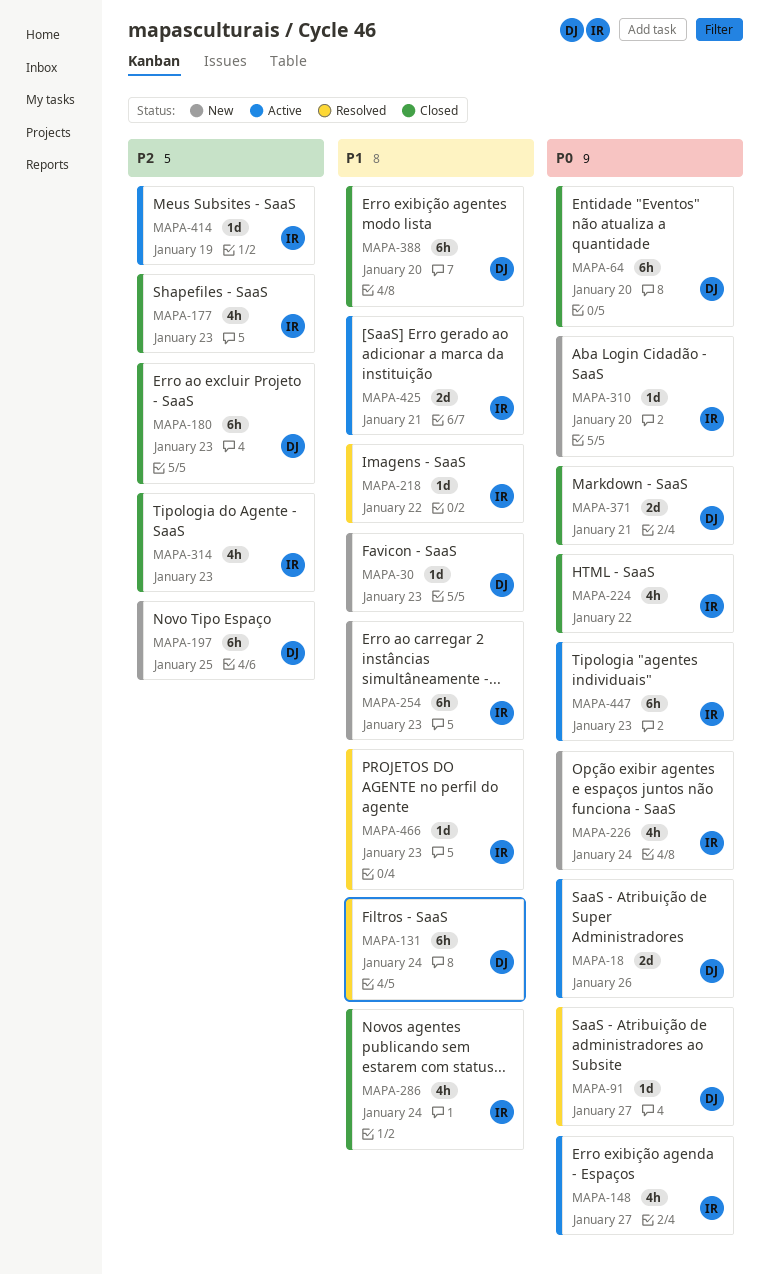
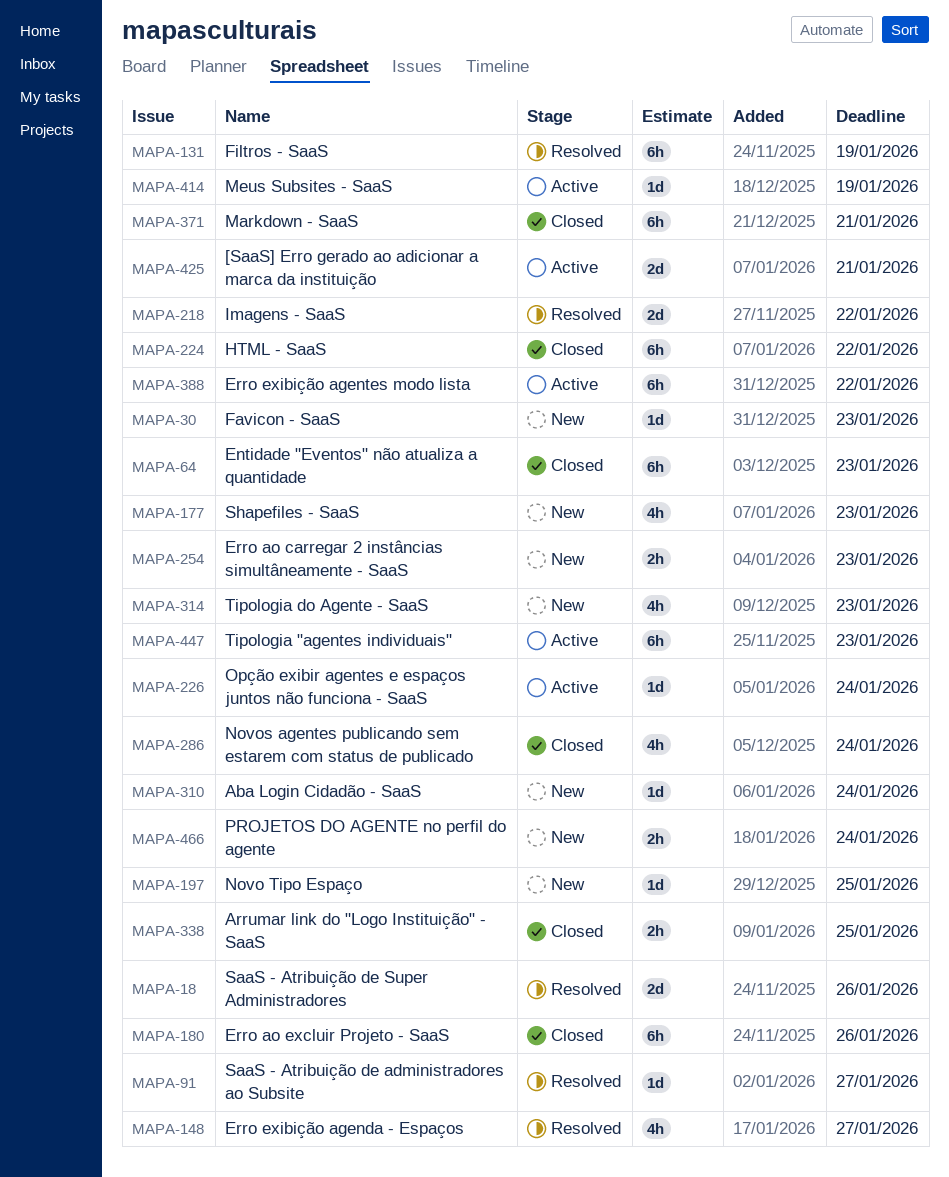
MAPA-18, status: Active -> Resolved
MAPA-64, due: Jan 20 -> Jan 23
MAPA-131, due: Jan 24 -> Jan 19
MAPA-148, status: Active -> Resolved
MAPA-177, status: Closed -> New
MAPA-180, due: Jan 23 -> Jan 26
MAPA-197, estimate: 6h -> 1d
MAPA-218, estimate: 1d -> 2d
MAPA-224, estimate: 4h -> 6h
MAPA-226, status: New -> Active
MAPA-226, estimate: 4h -> 1d
MAPA-254, estimate: 6h -> 2h
MAPA-310, due: Jan 20 -> Jan 24
MAPA-314, status: Closed -> New
MAPA-338: none -> present
MAPA-371, estimate: 2d -> 6h
MAPA-388, status: Closed -> Active
MAPA-388, due: Jan 20 -> Jan 22
MAPA-466, status: Resolved -> New
MAPA-466, estimate: 1d -> 2h
MAPA-466, due: Jan 23 -> Jan 24

